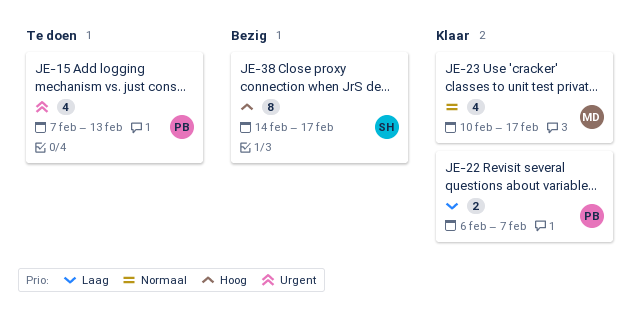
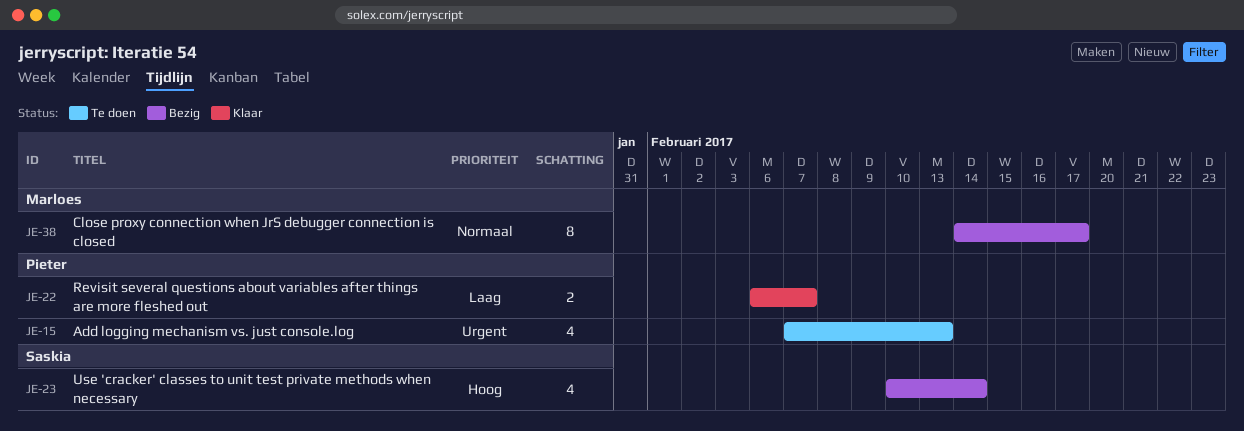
JE-23, status: Klaar -> Bezig
JE-23, owner: Marloes -> Saskia
JE-23, priority: Normaal -> Hoog
JE-23, due: Feb 17 -> Feb 14
JE-38, owner: Saskia -> Marloes
JE-38, priority: Hoog -> Normaal

